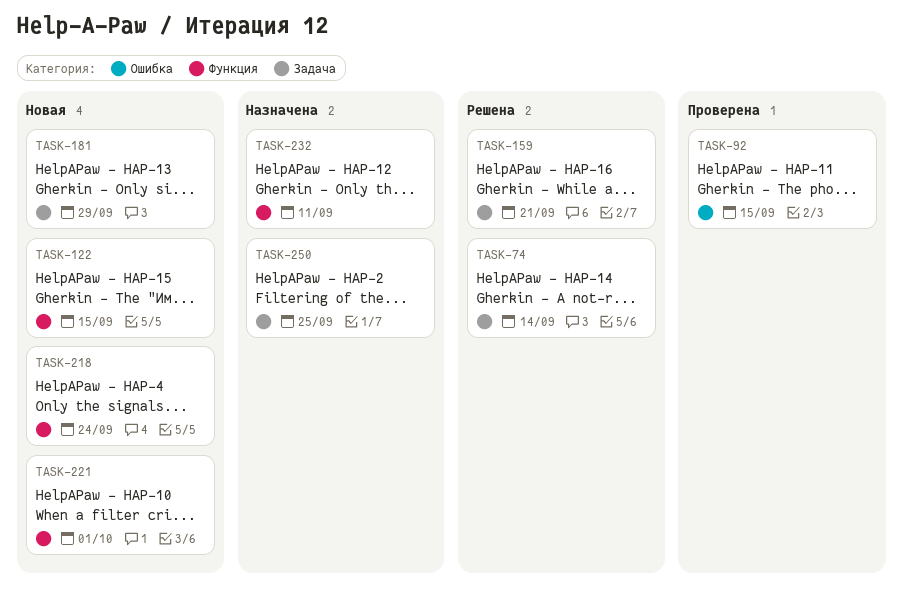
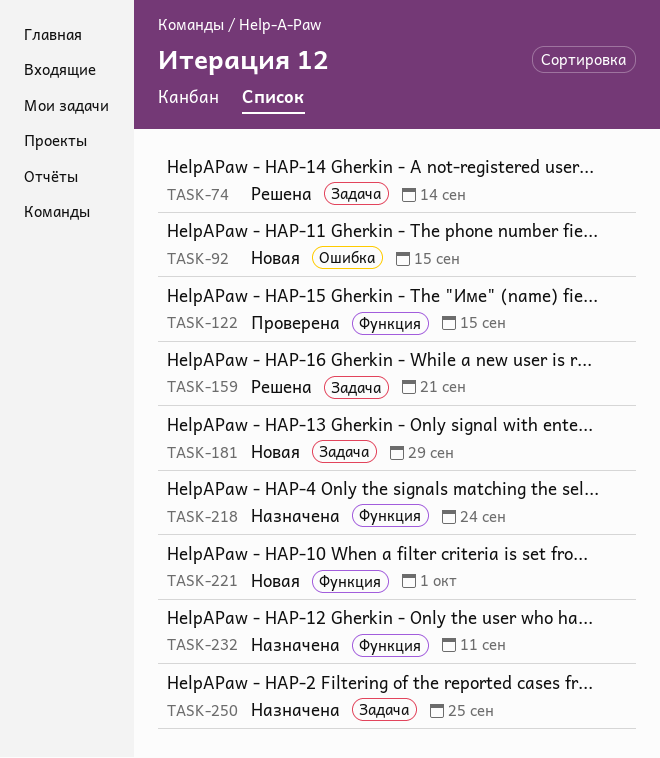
TASK-92, status: Проверена -> Новая
TASK-122, status: Новая -> Проверена
TASK-218, status: Новая -> Назначена

